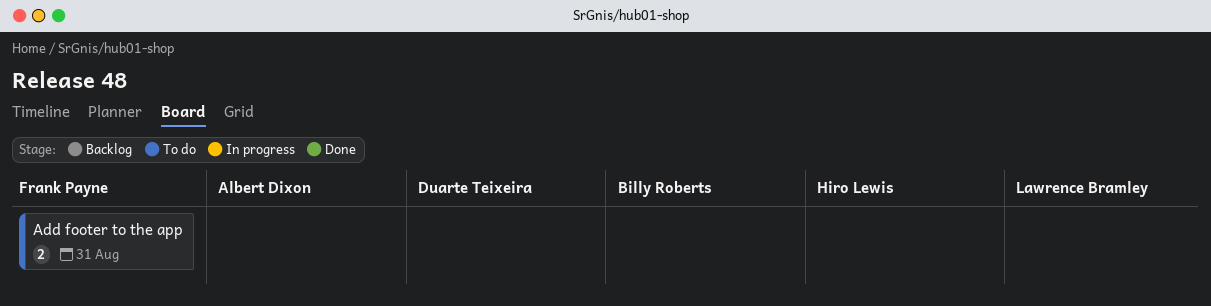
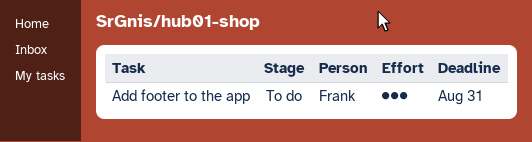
Add footer to the app, estimate: 2 -> 3

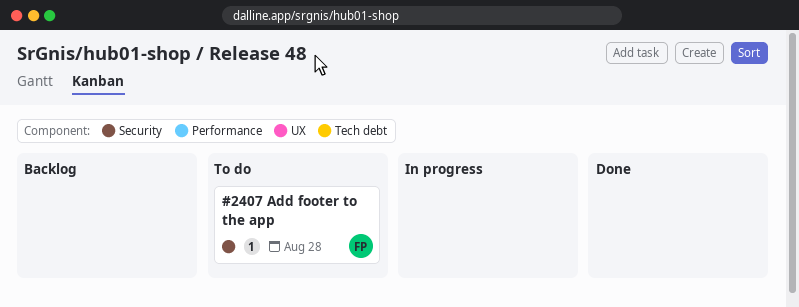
Add footer to the app, estimate: 3 -> 1
Add footer to the app, due: Aug 31 -> Aug 28

